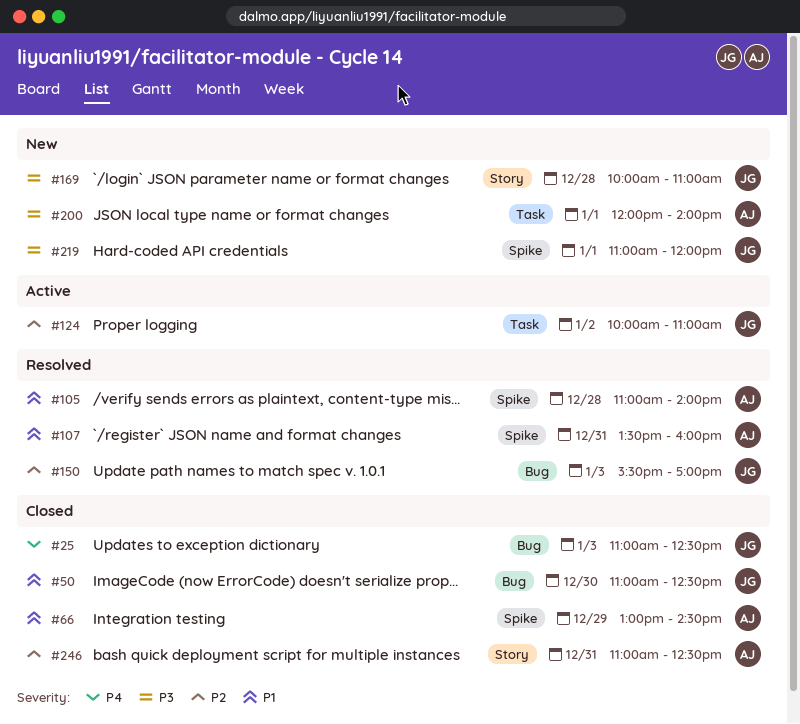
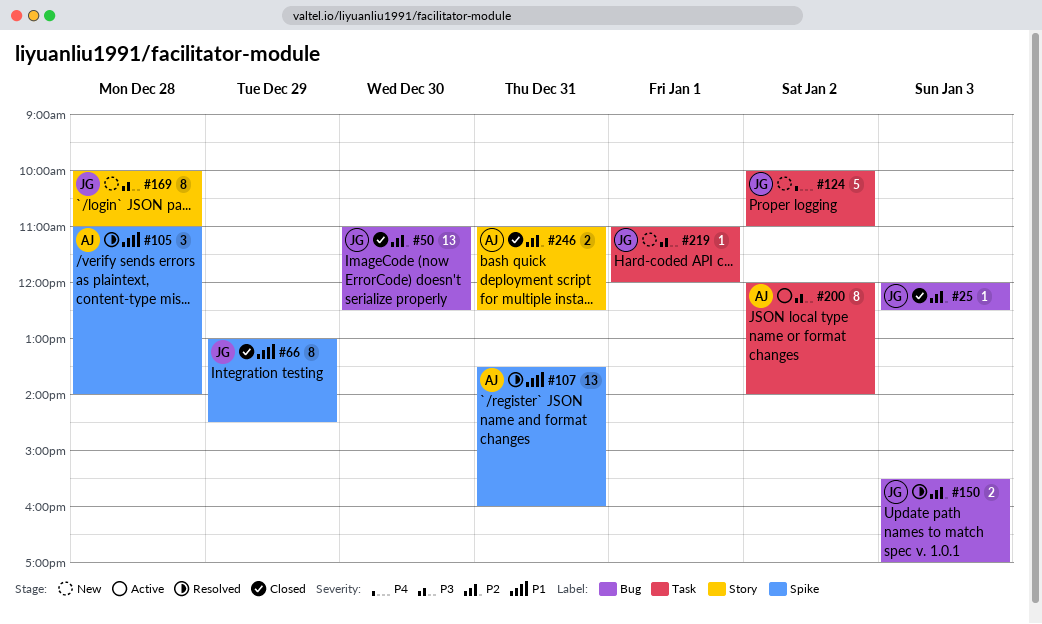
#25, priority: P4 -> P2
#25, begins: 11:00 -> 12:00
#50, priority: P1 -> P2
#66, owner: AJ -> JG
#124, status: Active -> New
#124, priority: P2 -> P4
#200, status: New -> Active
#200, day: Jan 1 -> Jan 2
#219, label: Spike -> Task

